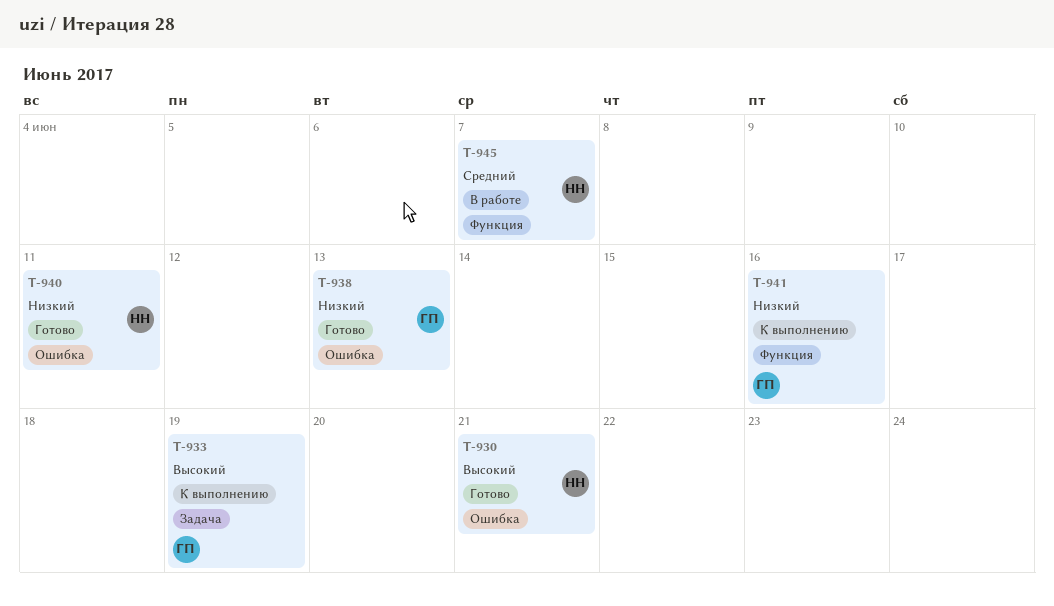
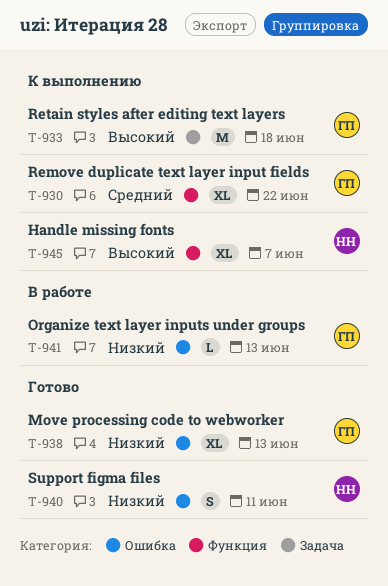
T-930, status: Готово -> К выполнению
T-930, owner: НН -> ГП
T-930, priority: Высокий -> Средний
T-930, label: Ошибка -> Функция
T-930, due: Jun 21 -> Jun 22
T-933, due: Jun 19 -> Jun 18
T-941, status: К выполнению -> В работе
T-941, label: Функция -> Ошибка
T-941, due: Jun 16 -> Jun 13
T-945, status: В работе -> К выполнению
T-945, priority: Средний -> Высокий

